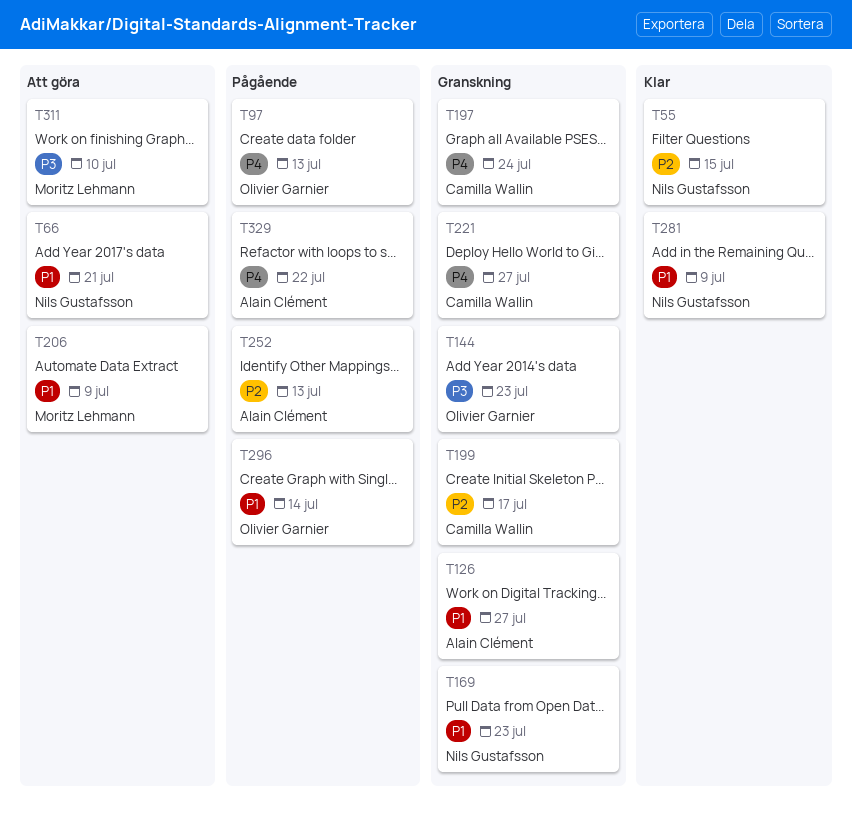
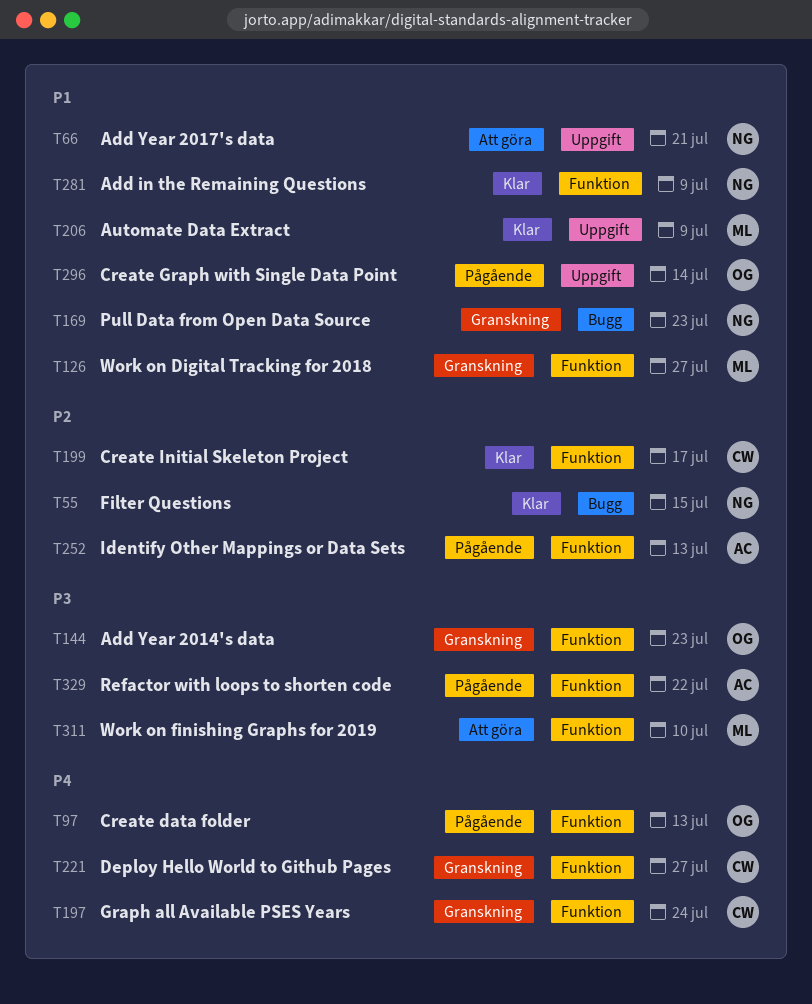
T126, owner: Alain Clément -> Moritz Lehmann
T199, status: Granskning -> Klar
T206, status: Att göra -> Klar
T329, priority: P4 -> P3

